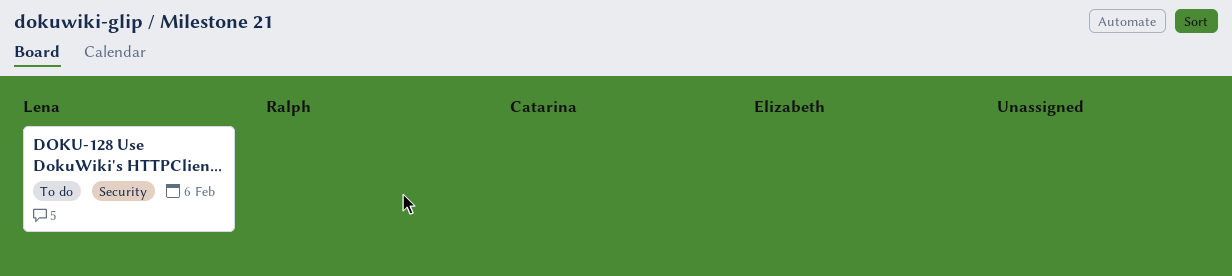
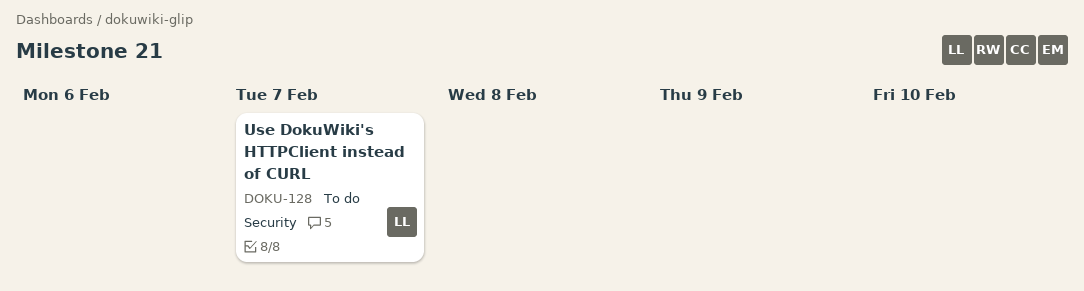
DOKU-128, due: Feb 6 -> Feb 7

